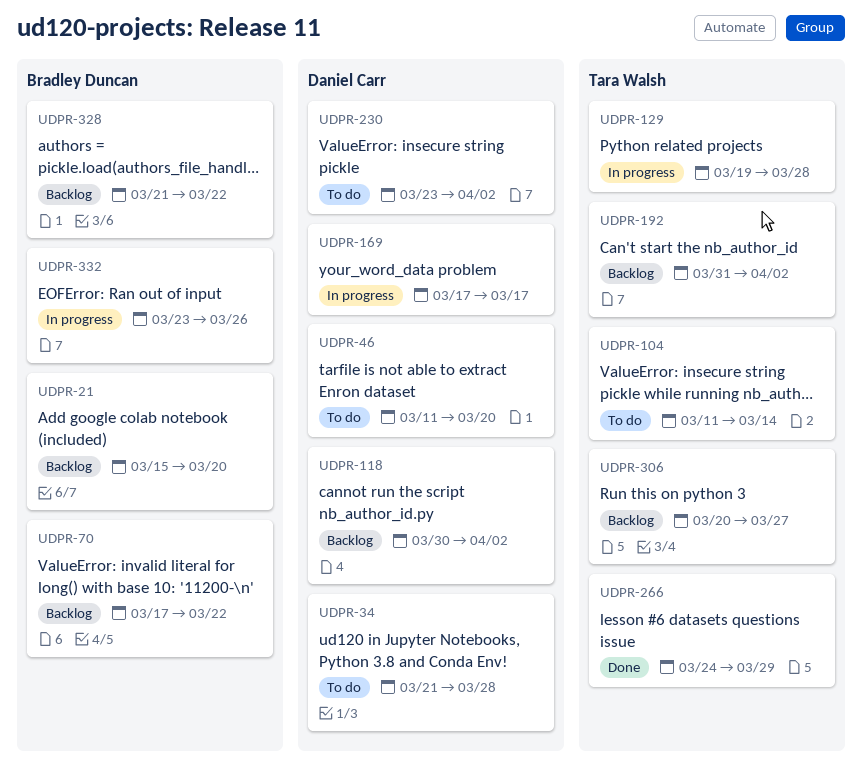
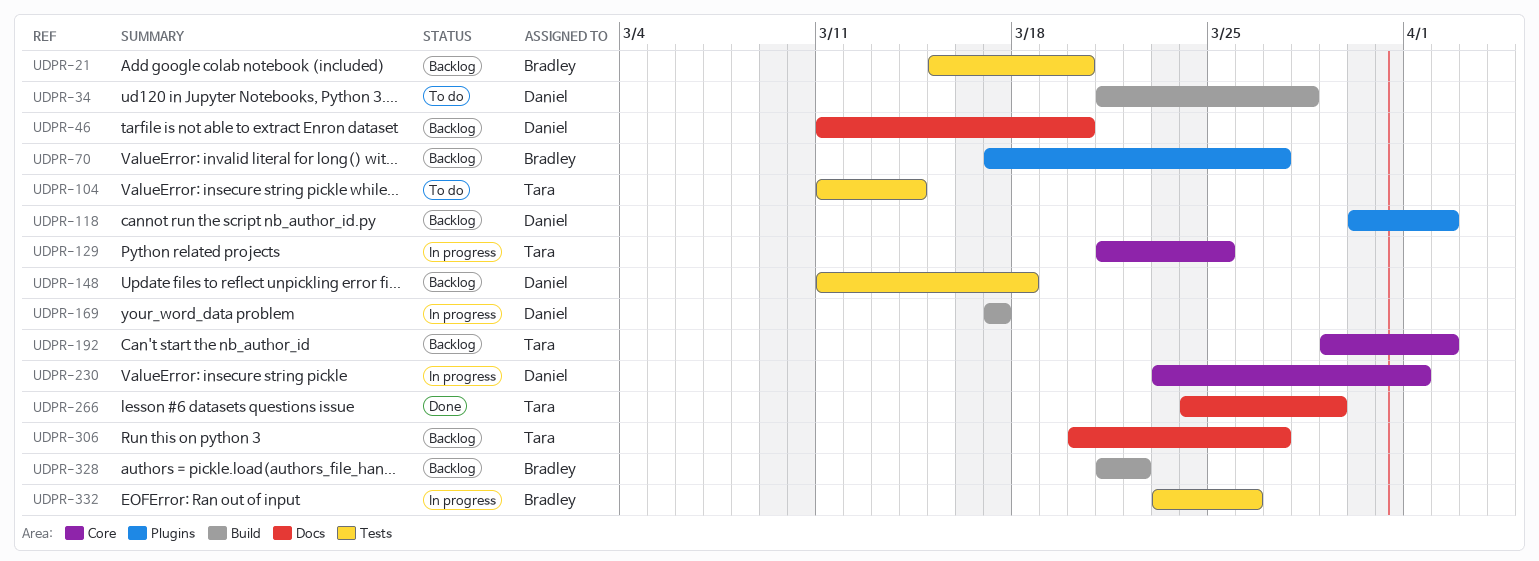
UDPR-46, status: To do -> Backlog
UDPR-70, due: Mar 22 -> Mar 27
UDPR-129, start: Mar 19 -> Mar 21
UDPR-129, due: Mar 28 -> Mar 25
UDPR-148: none -> present
UDPR-192, start: Mar 31 -> Mar 29
UDPR-230, status: To do -> In progress
UDPR-230, due: Apr 2 -> Apr 1

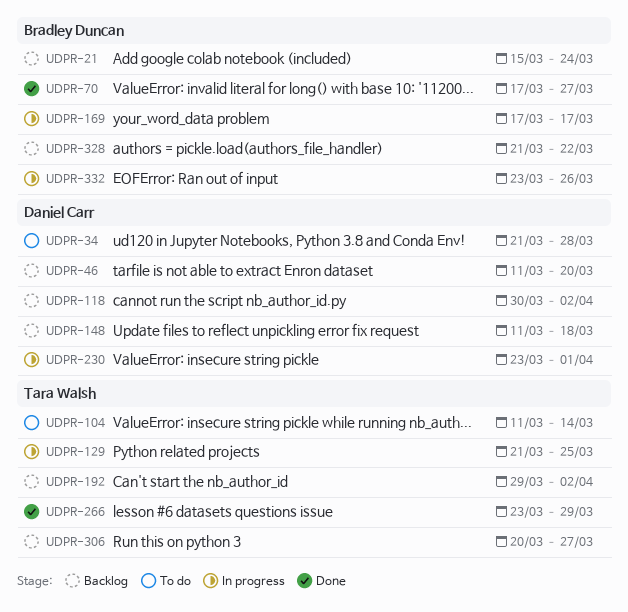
UDPR-21, due: Mar 20 -> Mar 24
UDPR-70, status: Backlog -> Done
UDPR-169, owner: Daniel Carr -> Bradley Duncan
UDPR-266, start: Mar 24 -> Mar 23

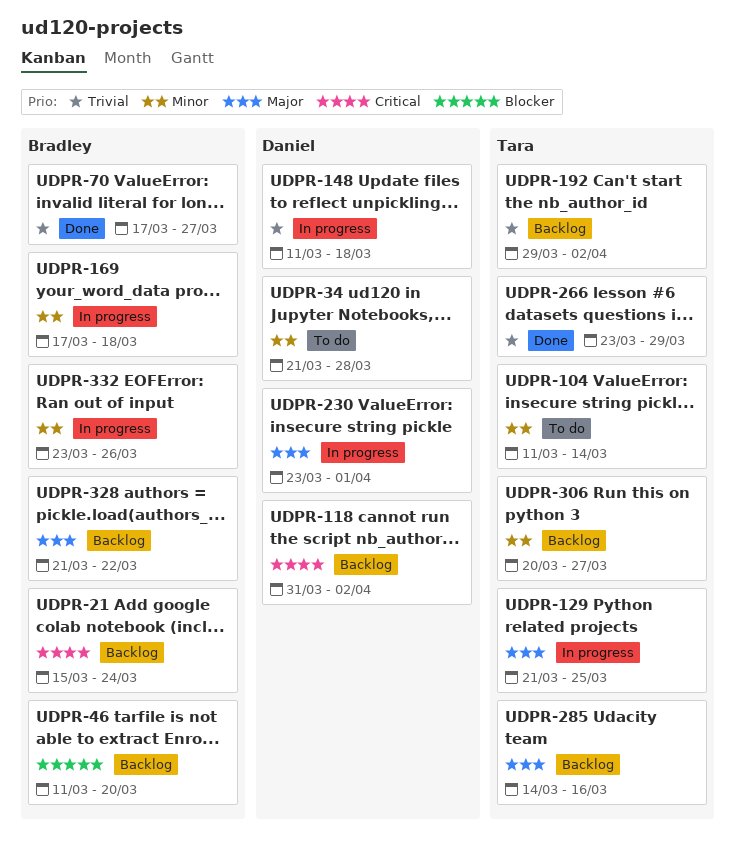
UDPR-46, owner: Daniel Carr -> Bradley Duncan
UDPR-118, start: Mar 30 -> Mar 31
UDPR-148, status: Backlog -> In progress
UDPR-169, due: Mar 17 -> Mar 18
UDPR-285: none -> present

